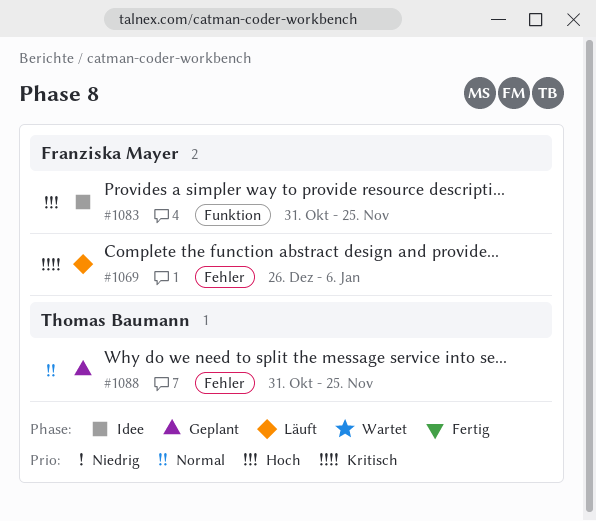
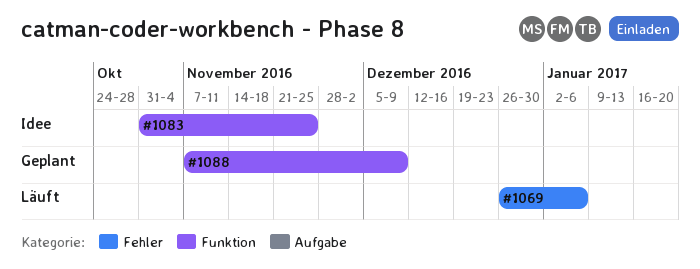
#1088, label: Fehler -> Funktion
#1088, start: Oct 31 -> Nov 7
#1088, due: Nov 25 -> Dec 9

